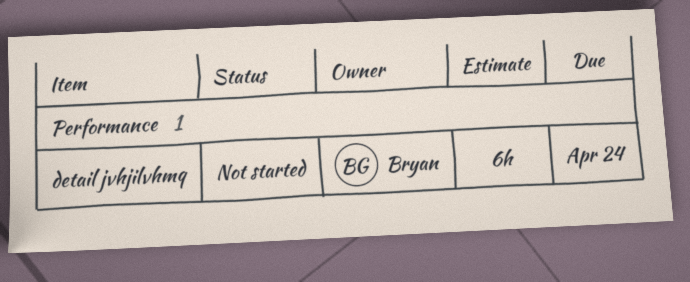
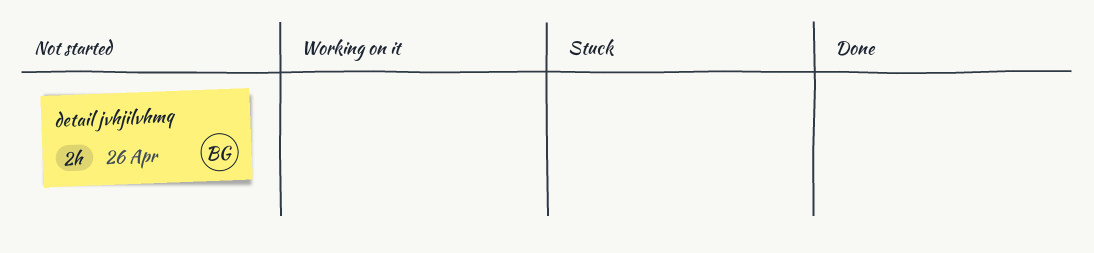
detail jvhjilvhmq, estimate: 6h -> 2h
detail jvhjilvhmq, due: Apr 24 -> Apr 26

